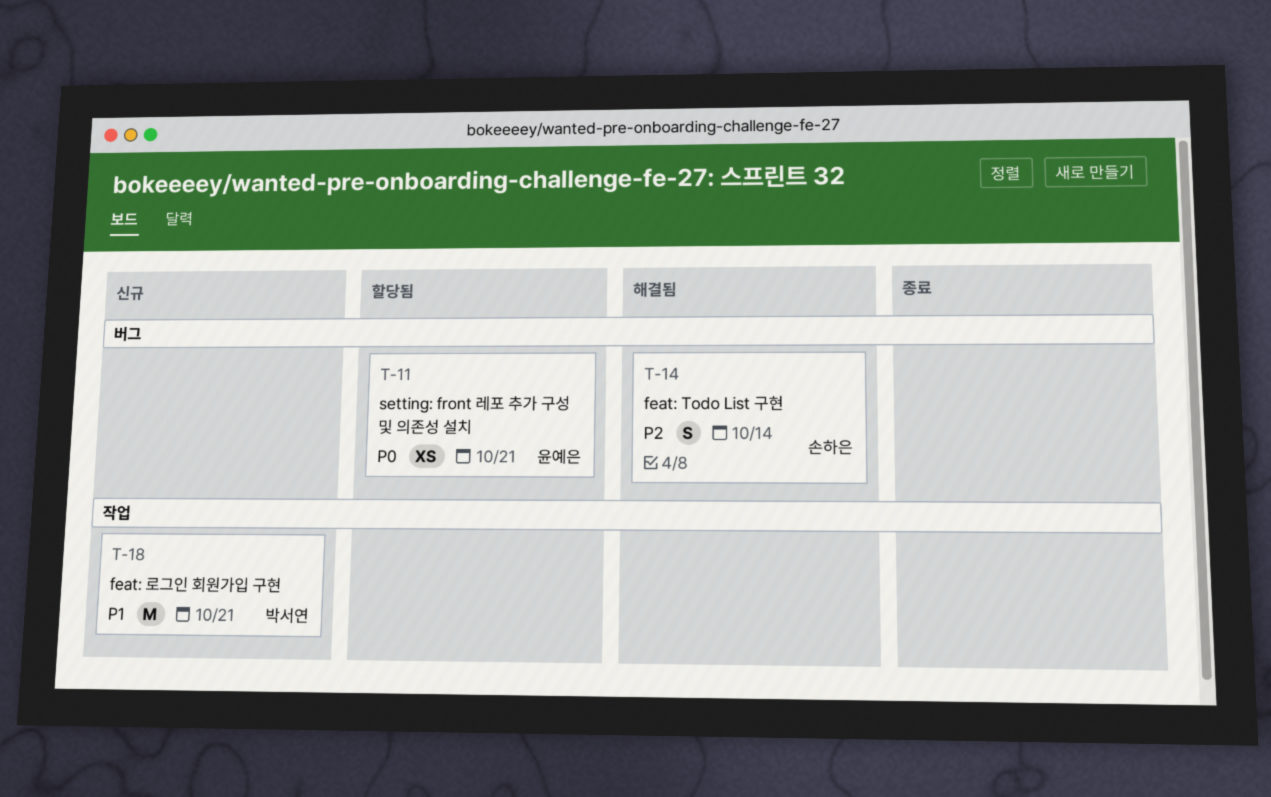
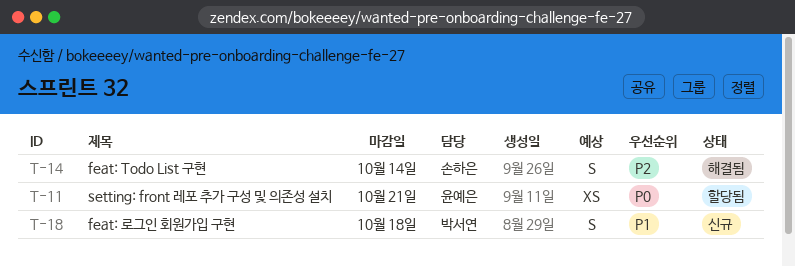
T-18, estimate: M -> S
T-18, due: Oct 21 -> Oct 18

